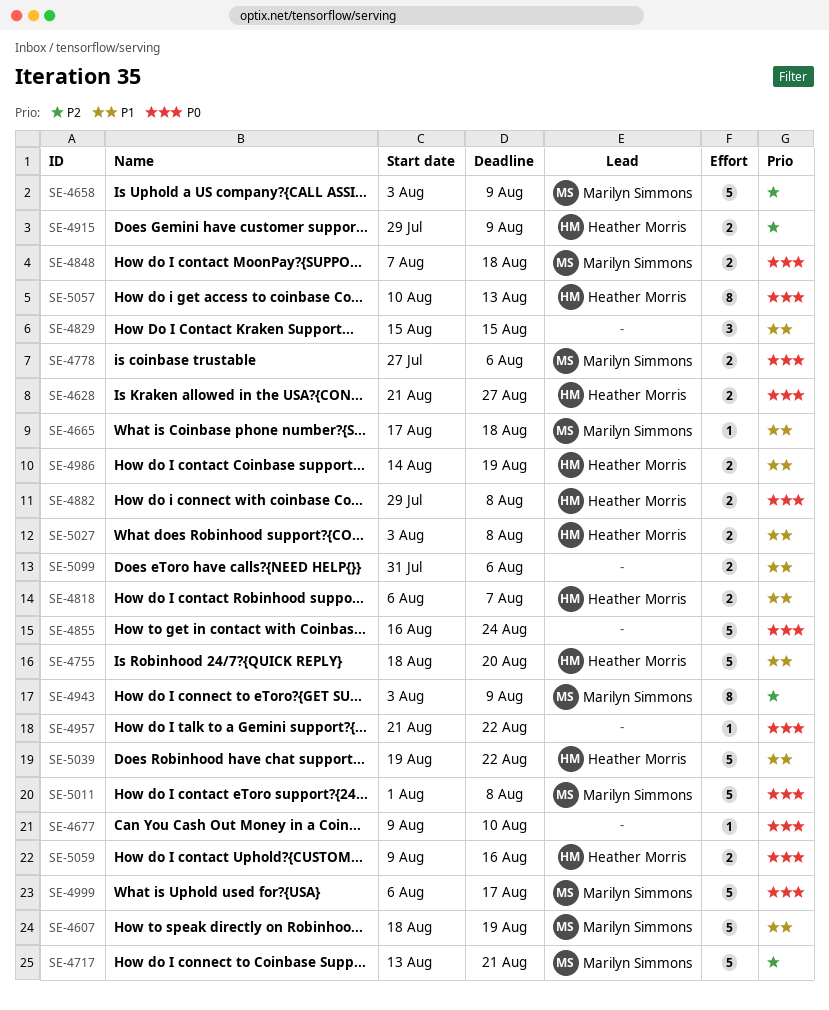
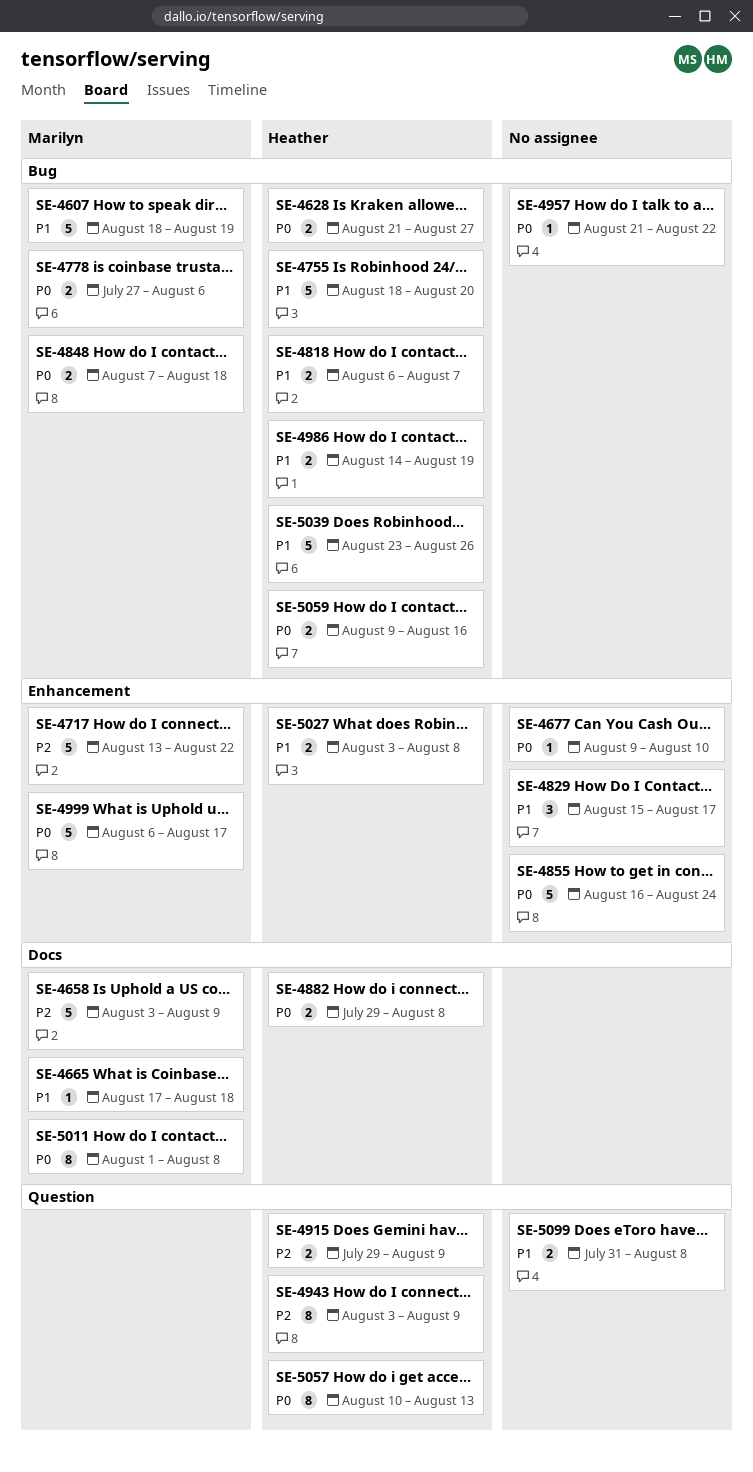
SE-4717, due: Aug 21 -> Aug 22
SE-4829, due: Aug 15 -> Aug 17
SE-4943, owner: Marilyn Simmons -> Heather Morris
SE-5011, estimate: 5 -> 8
SE-5039, start: Aug 19 -> Aug 23
SE-5039, due: Aug 22 -> Aug 26
SE-5099, due: Aug 6 -> Aug 8

